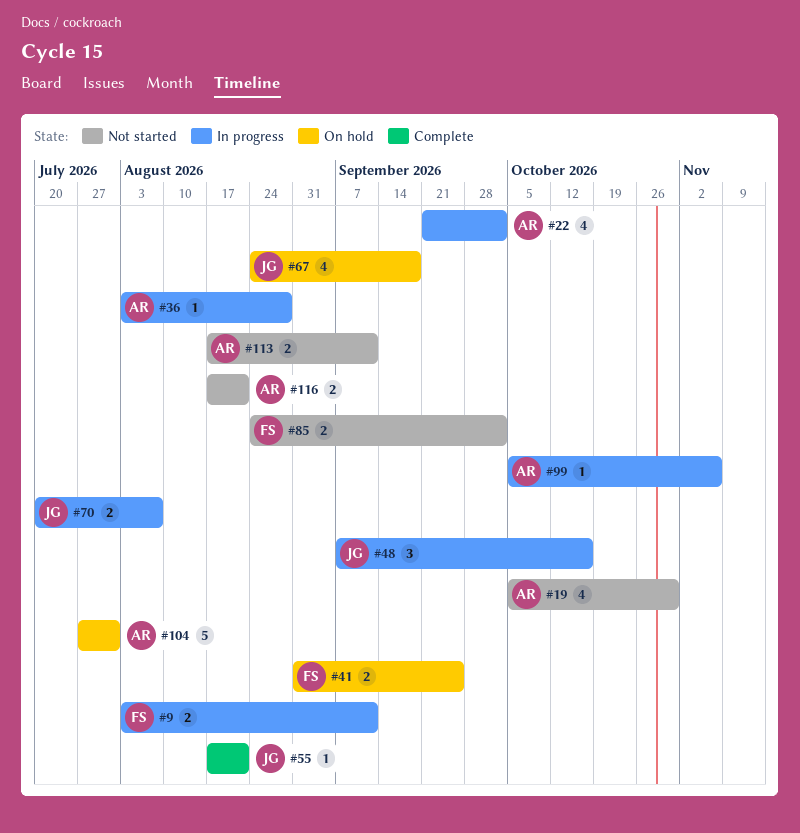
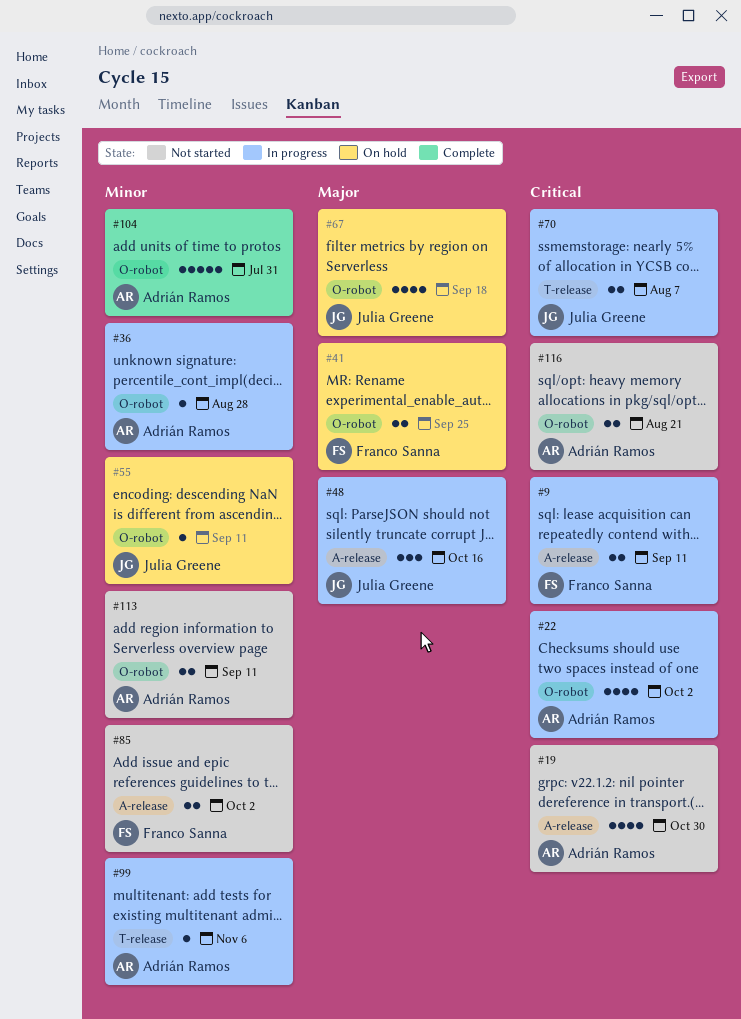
#55, status: Complete -> On hold
#55, due: Aug 21 -> Sep 11
#104, status: On hold -> Complete

